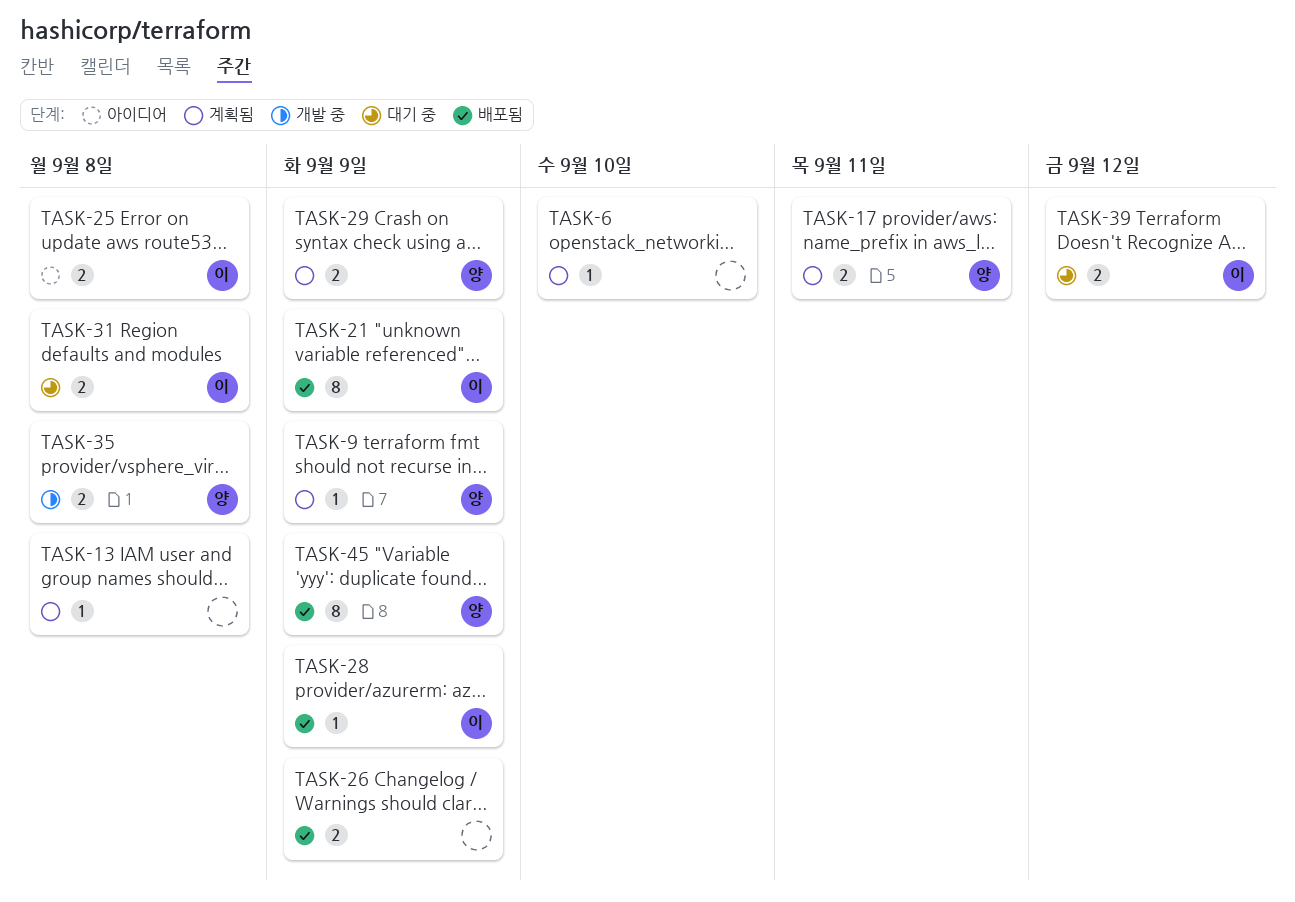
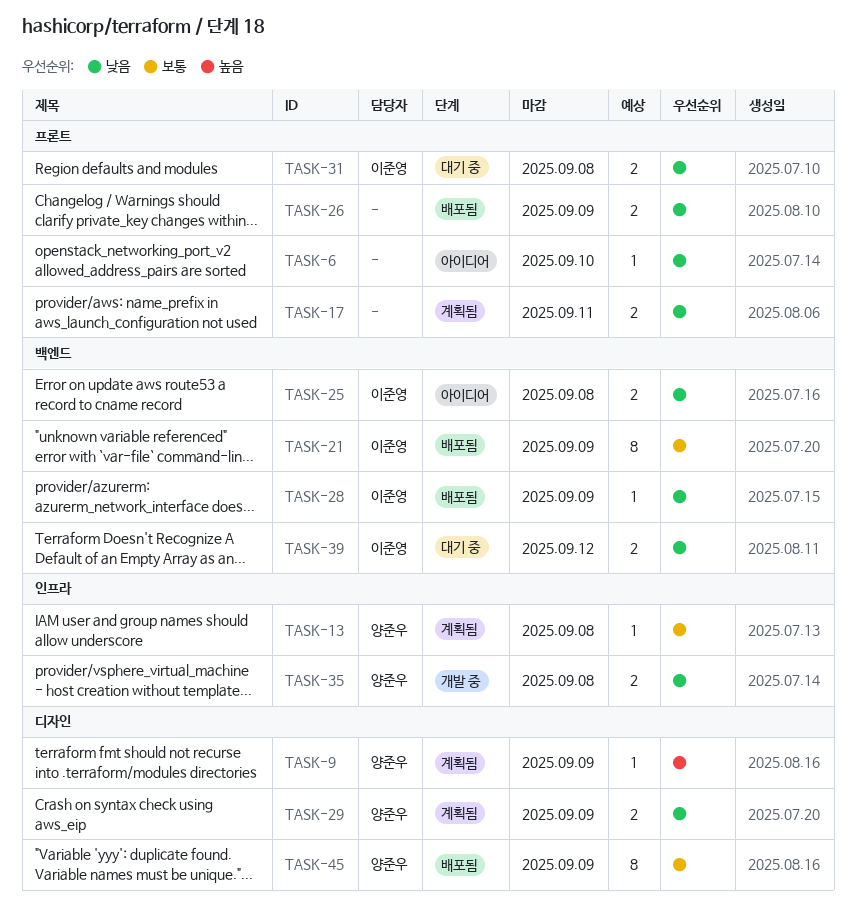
TASK-6, status: 계획됨 -> 아이디어
TASK-13, owner: none -> 양준우
TASK-17, owner: 양준우 -> none

